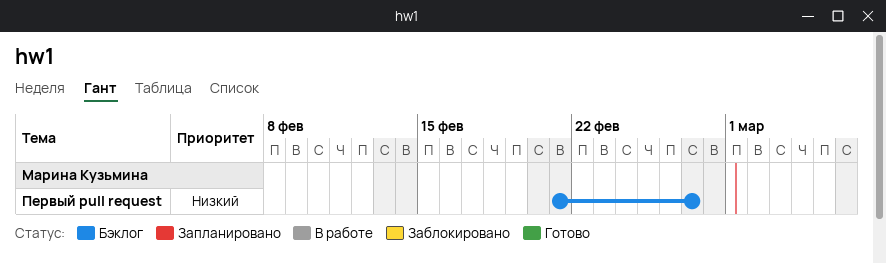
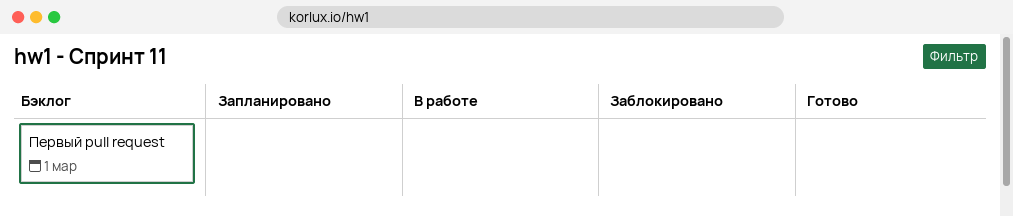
Первый pull request, due: Feb 27 -> Mar 1

